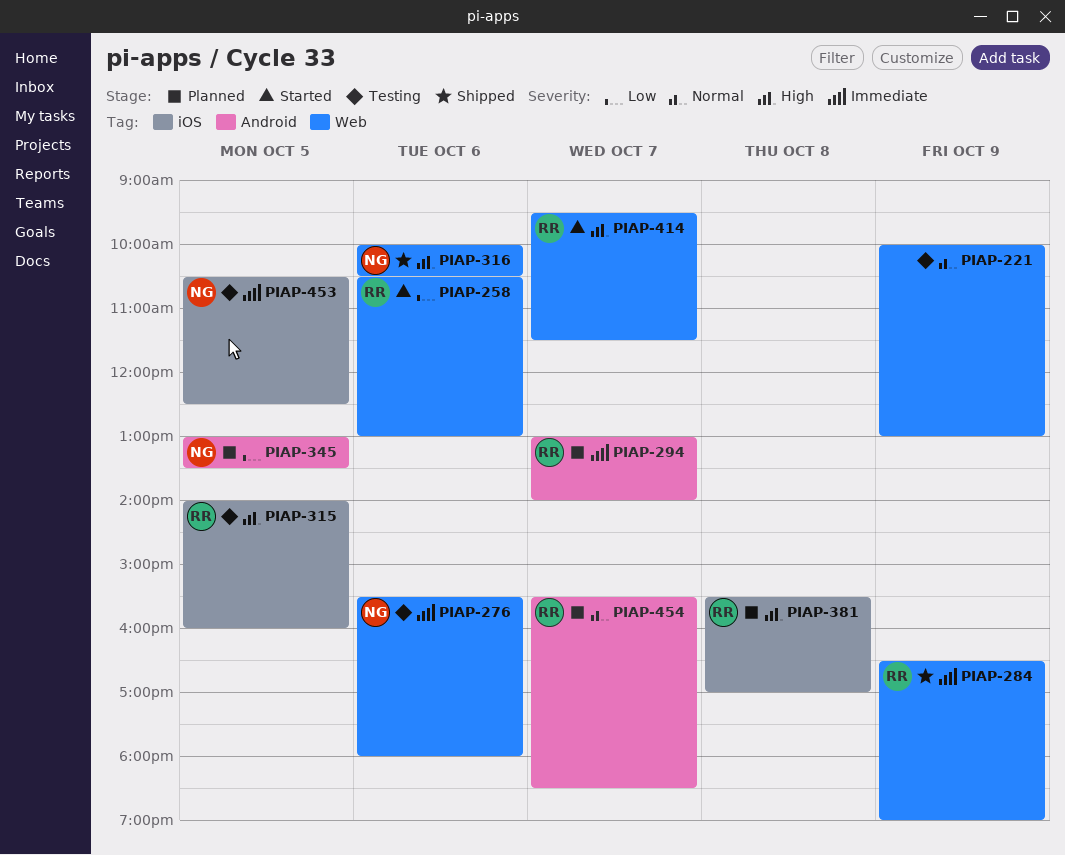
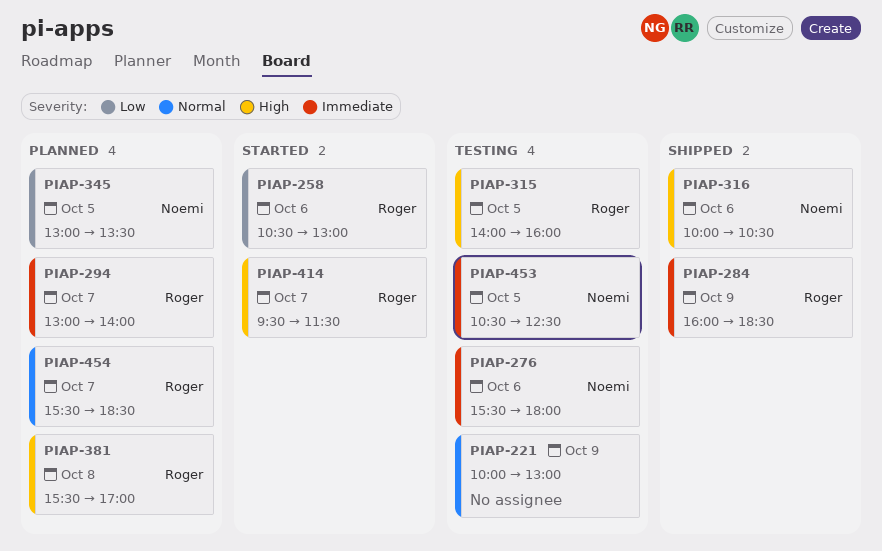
PIAP-284, begins: 16:30 -> 16:00
PIAP-284, ends: 19:00 -> 18:30

